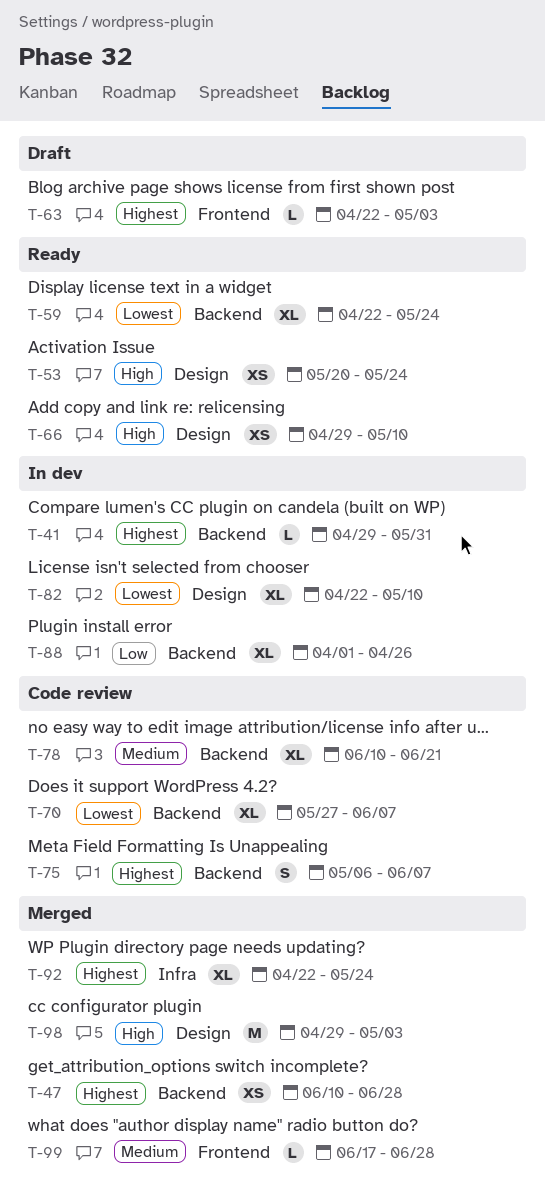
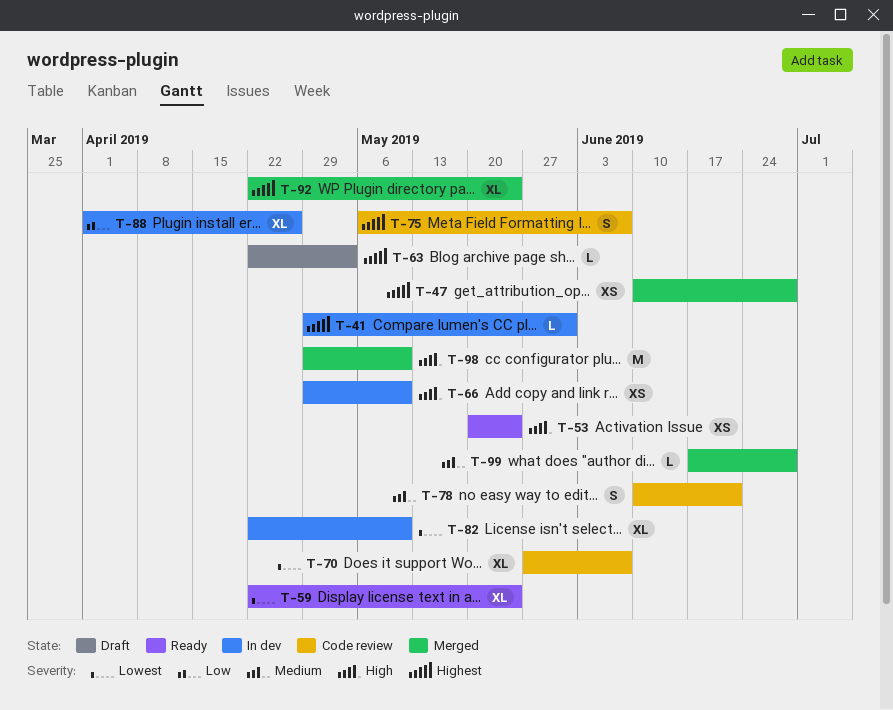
T-66, status: Ready -> In dev
T-78, estimate: XL -> S
T-98, due: May 3 -> May 10

